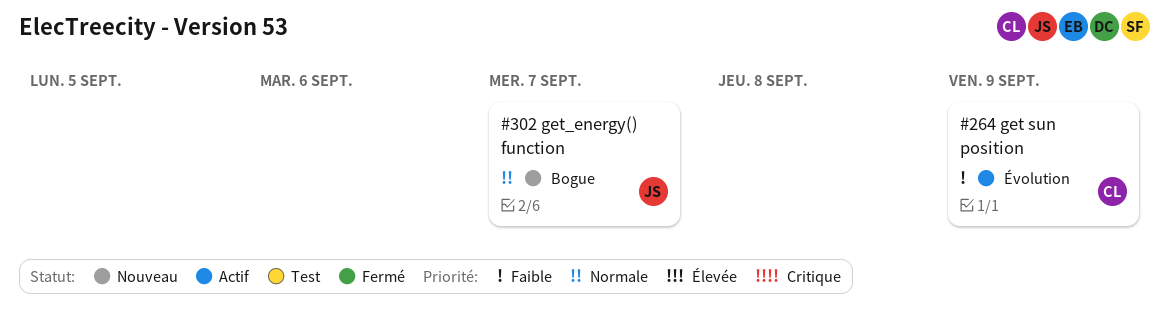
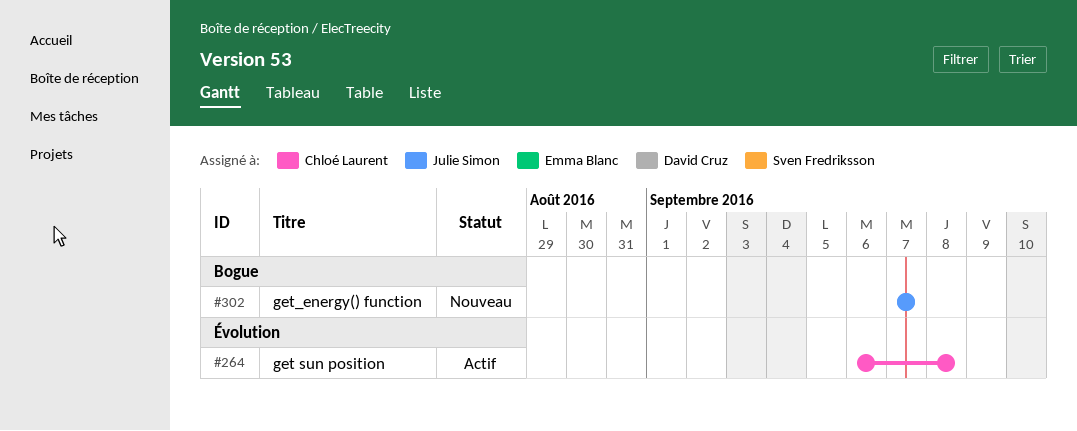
#264, due: Sep 9 -> Sep 8

